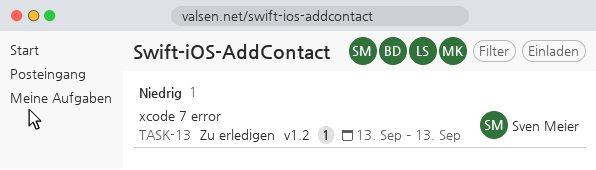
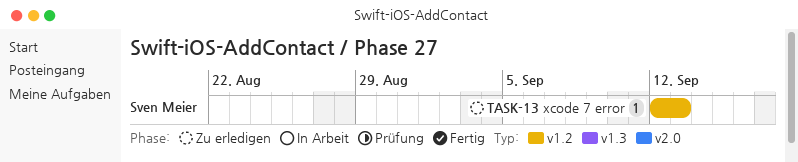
TASK-13, start: Sep 13 -> Sep 12

